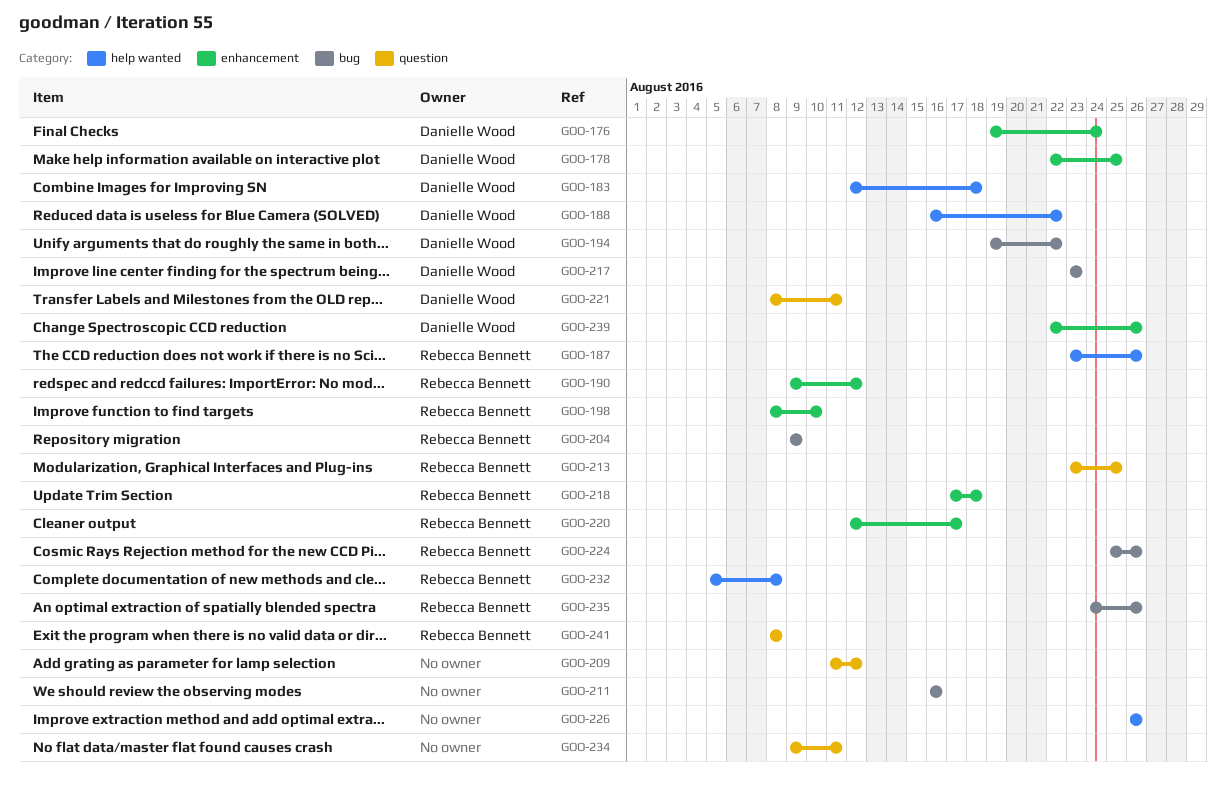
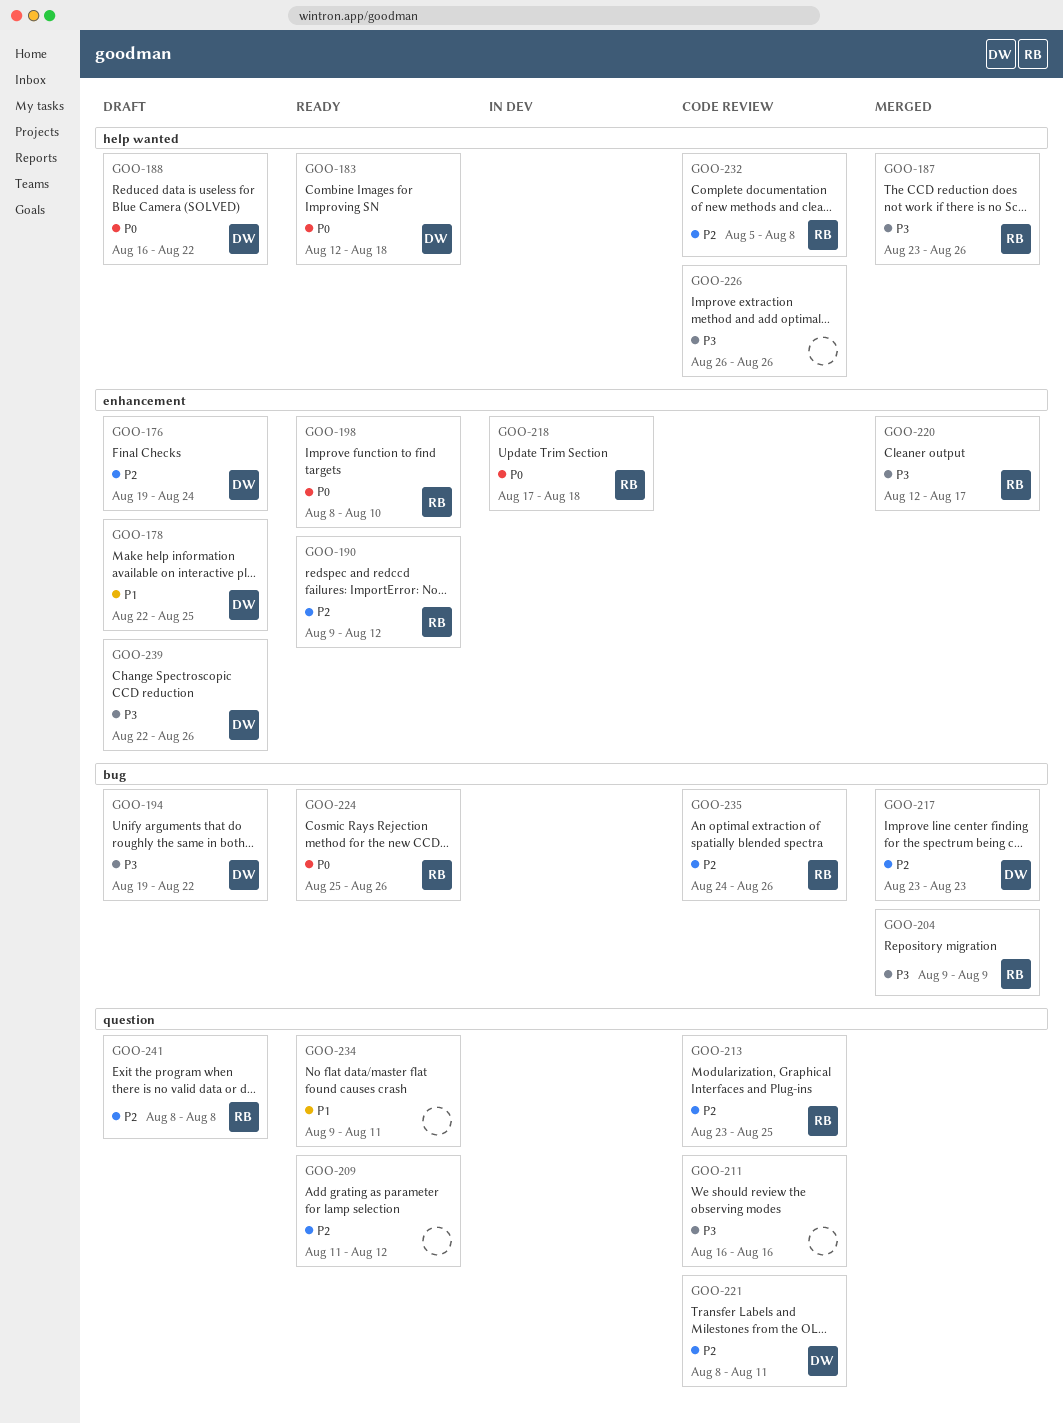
GOO-211, label: bug -> question

